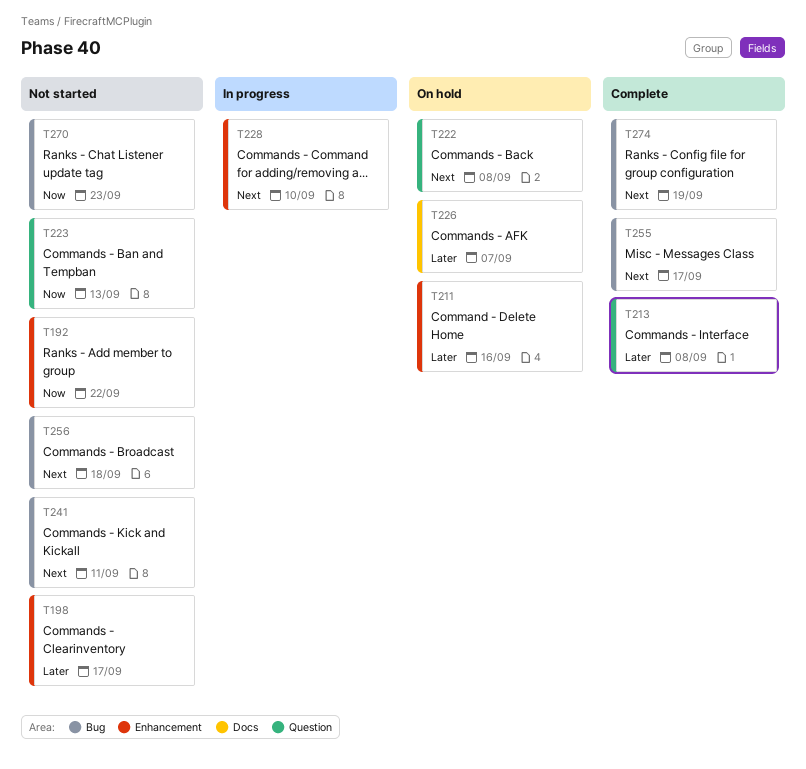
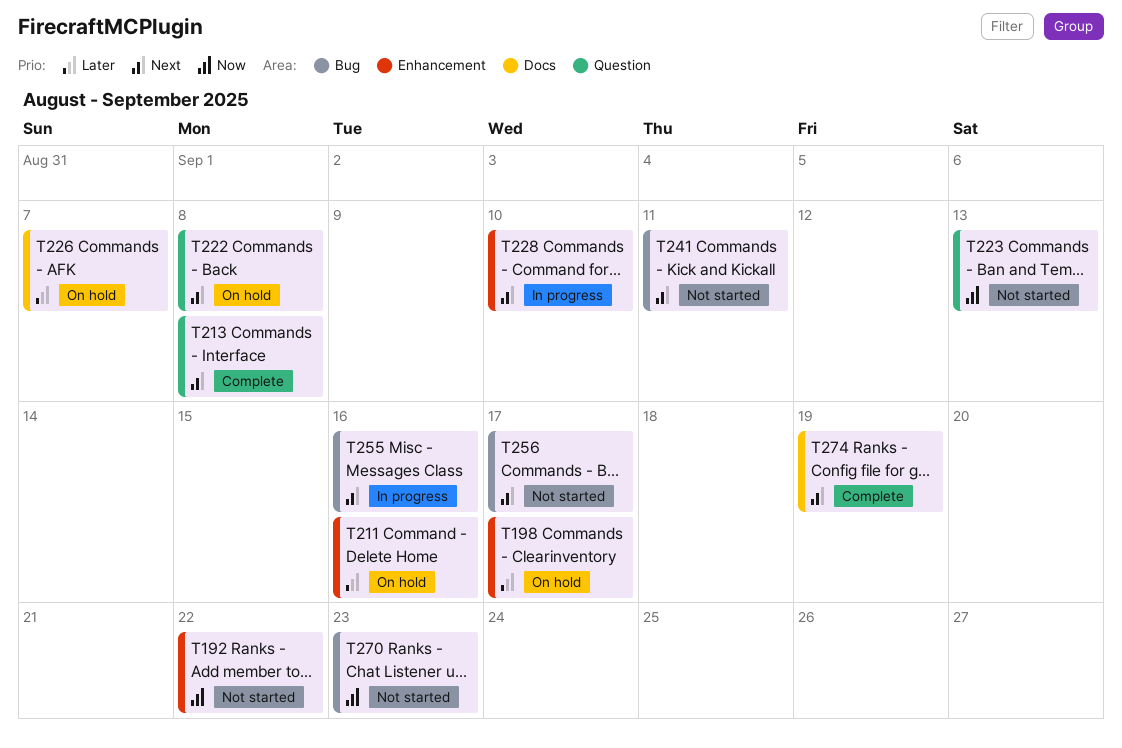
T198, status: Not started -> On hold
T213, priority: Later -> Next
T255, status: Complete -> In progress
T255, due: Sep 17 -> Sep 16
T256, due: Sep 18 -> Sep 17
T274, label: Bug -> Docs

